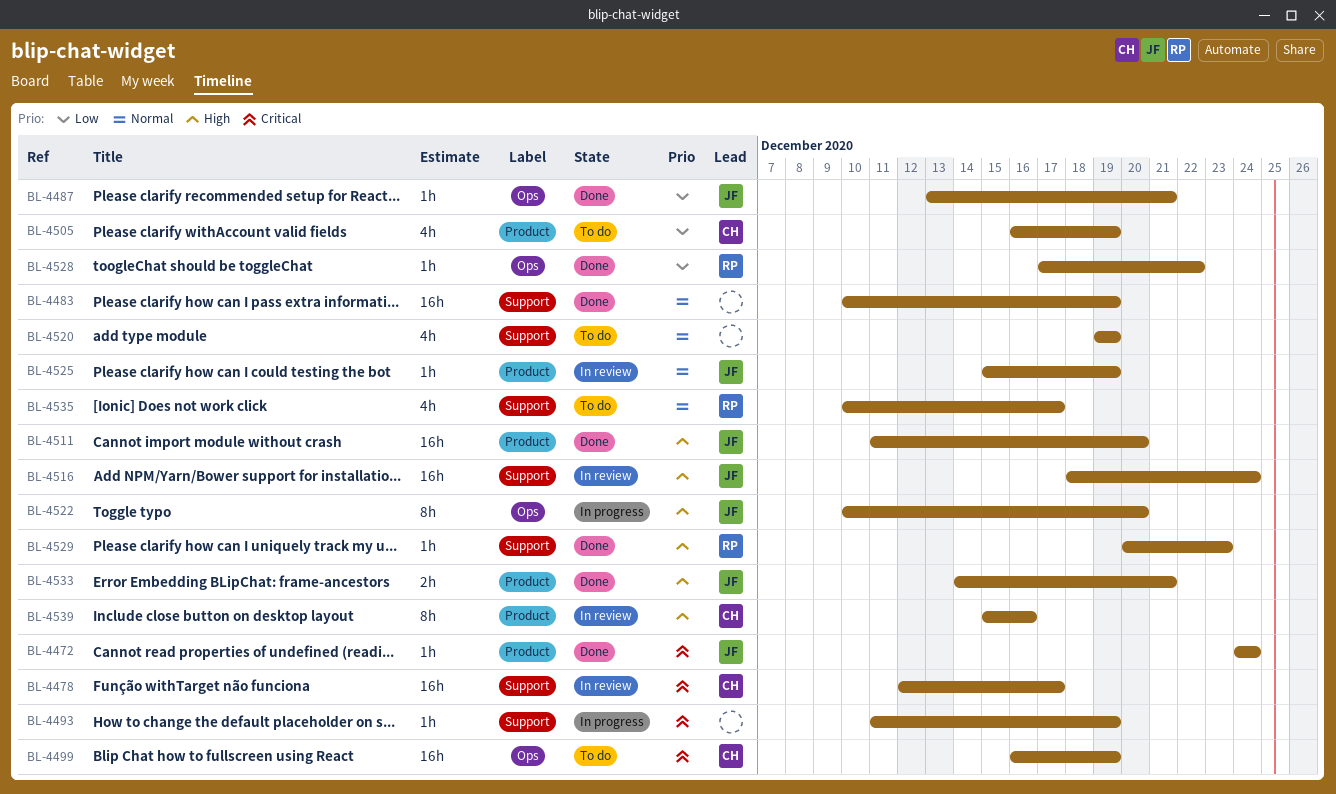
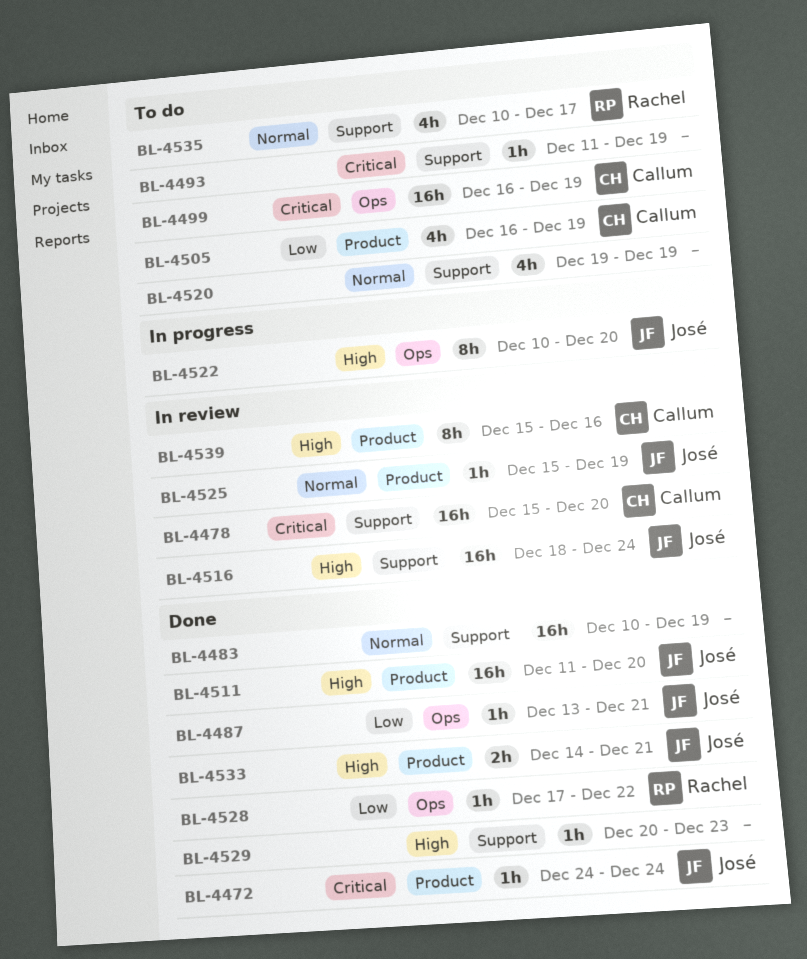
BL-4478, start: Dec 12 -> Dec 15
BL-4478, due: Dec 17 -> Dec 20
BL-4493, status: In progress -> To do
BL-4529, owner: Rachel -> none

